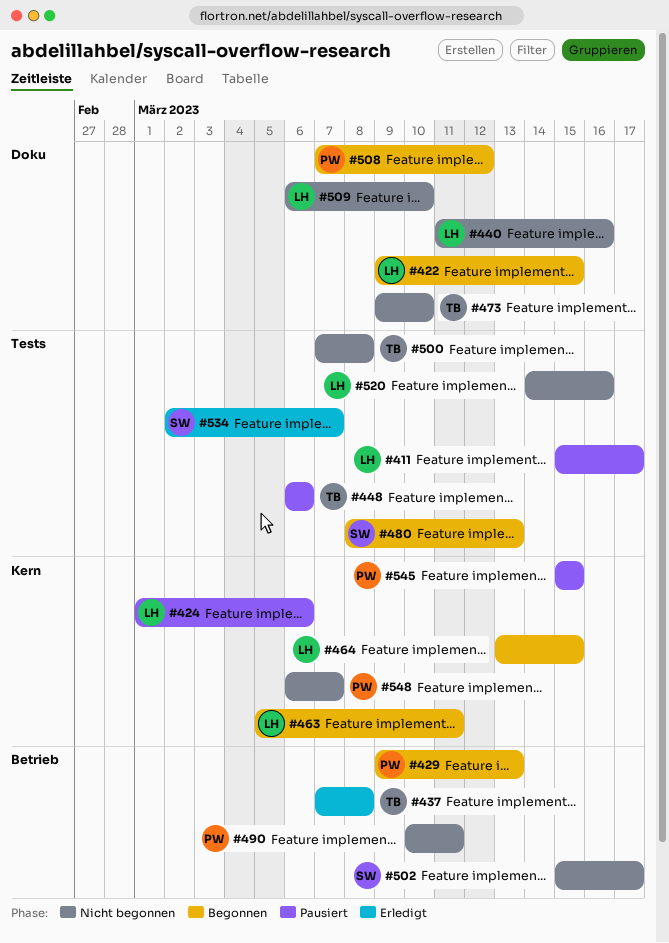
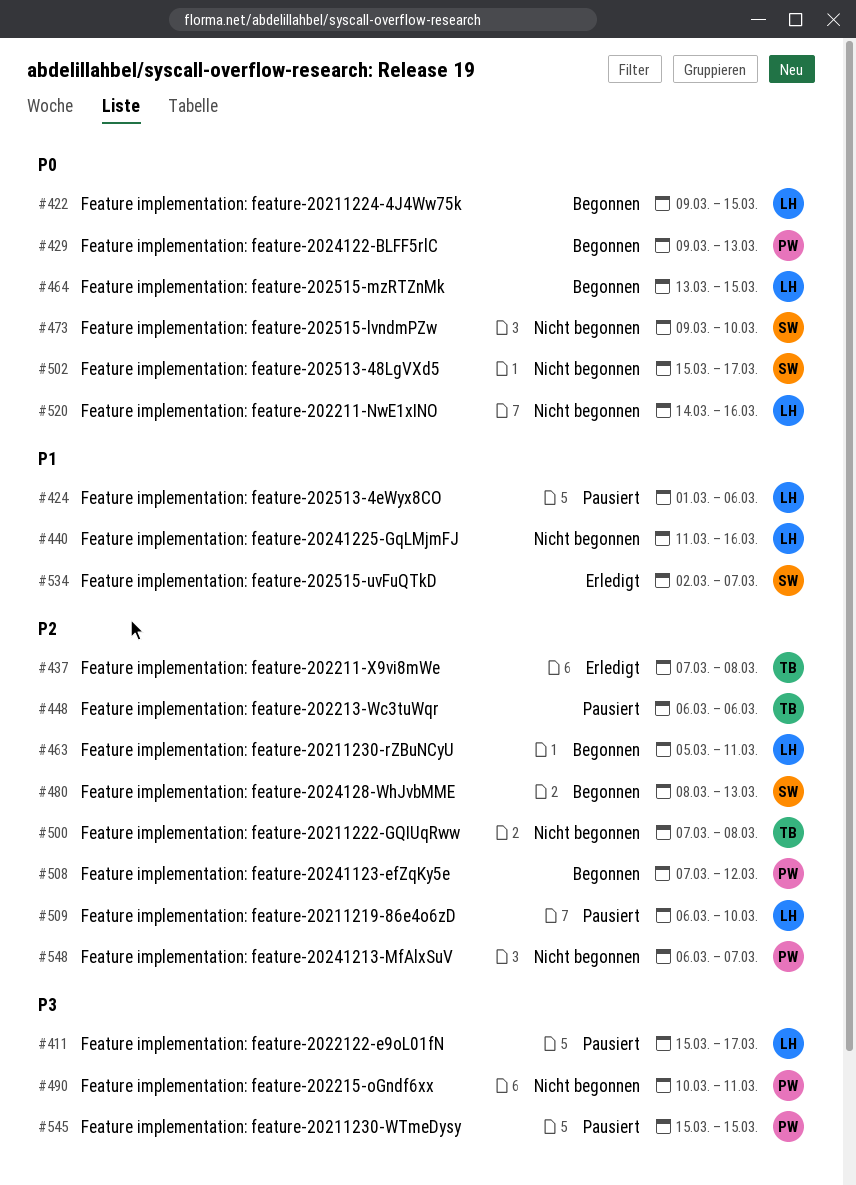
#473, owner: TB -> SW
#509, status: Nicht begonnen -> Pausiert

